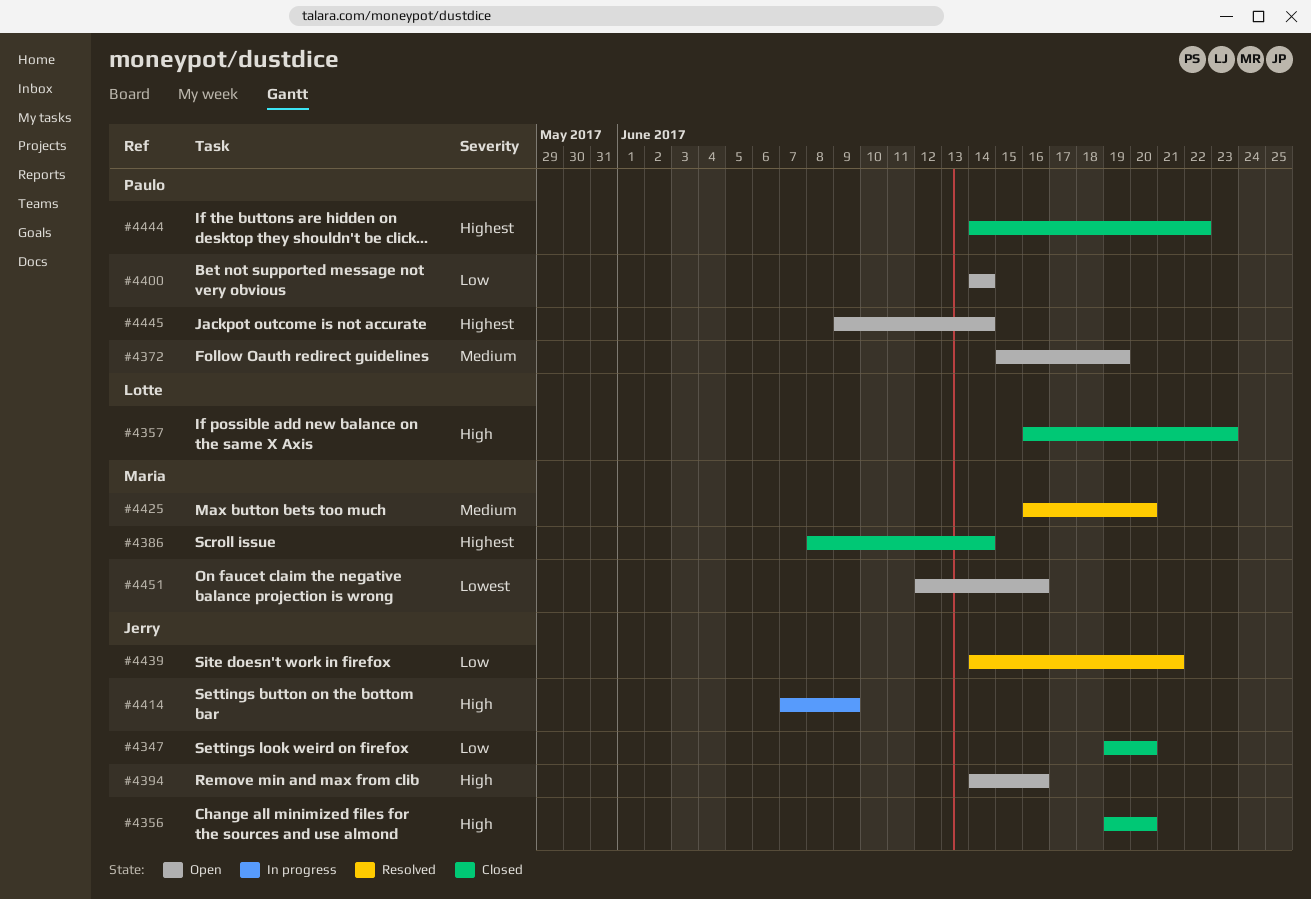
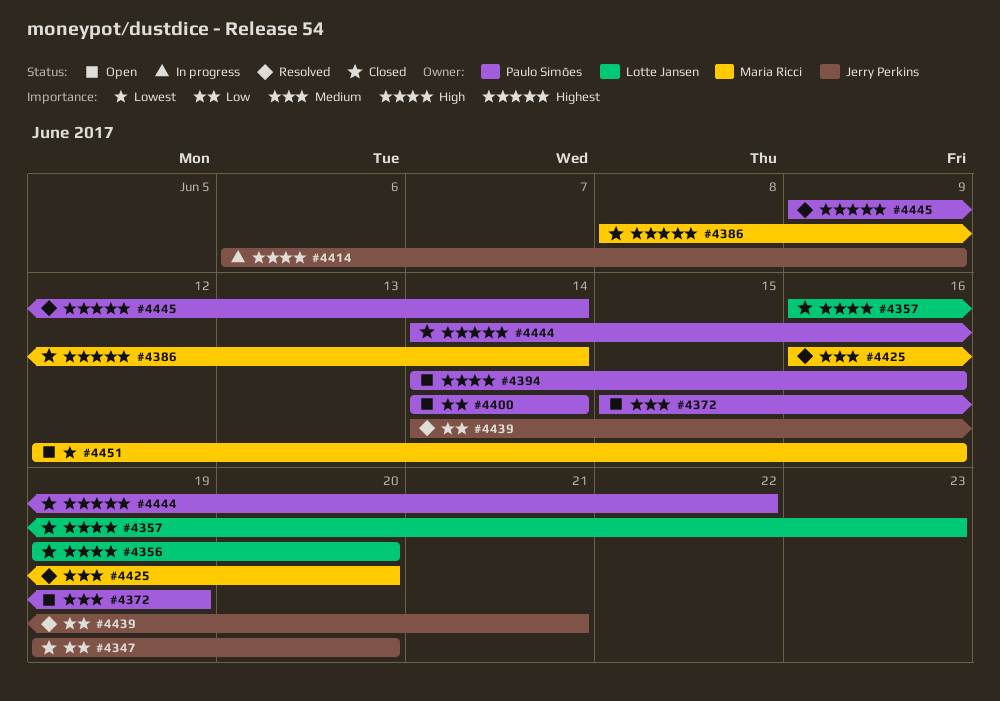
#4356, owner: Jerry Perkins -> Lotte Jansen
#4394, owner: Jerry Perkins -> Paulo Simões
#4414, start: Jun 7 -> Jun 6
#4445, status: Open -> Resolved

